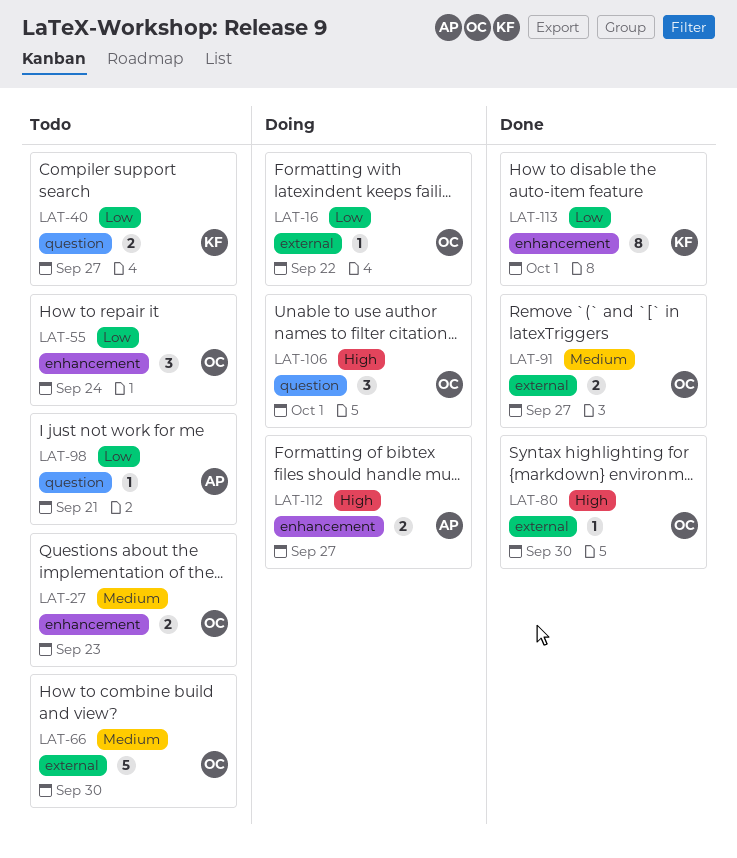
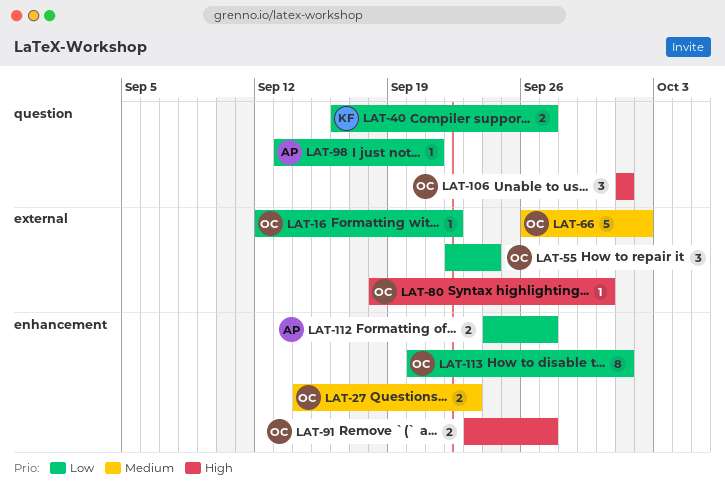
LAT-55, label: enhancement -> external
LAT-66, due: Sep 30 -> Oct 2
LAT-91, priority: Medium -> High
LAT-91, label: external -> enhancement
LAT-112, priority: High -> Low
LAT-113, owner: KF -> OC

